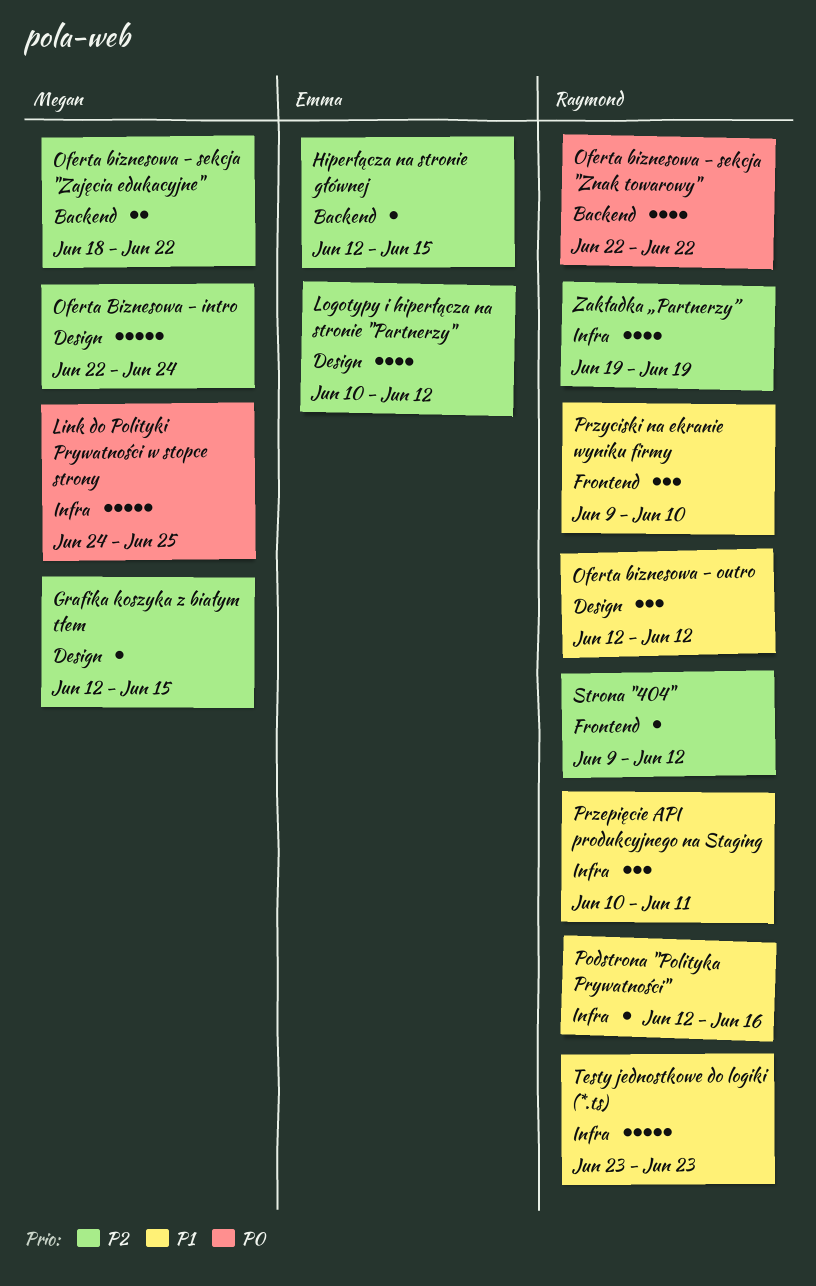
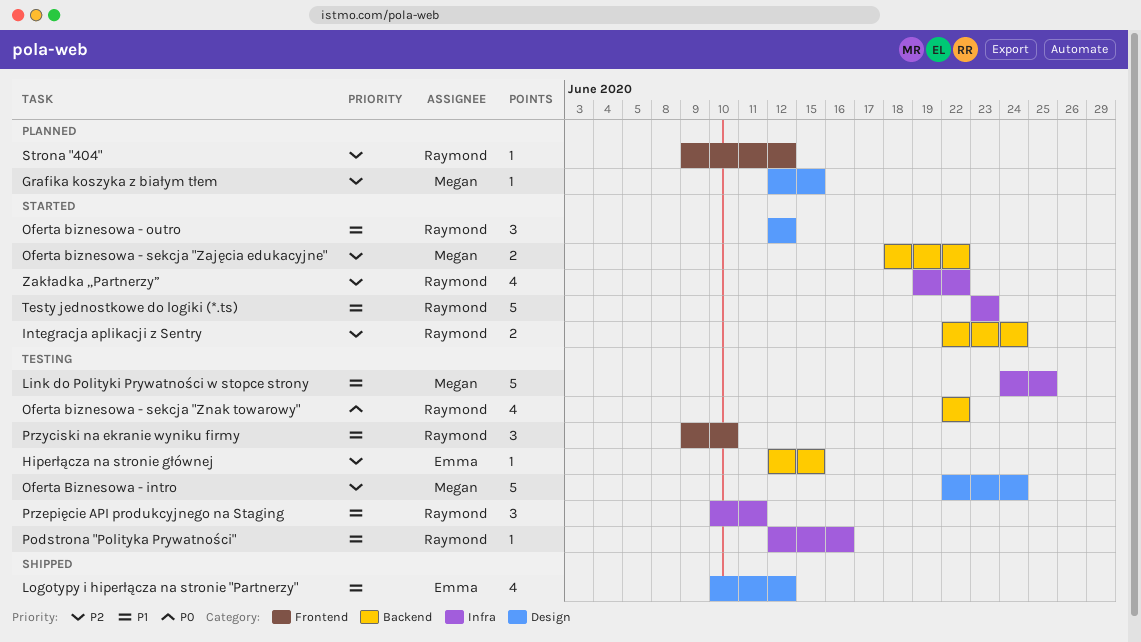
Integracja aplikacji z Sentry: none -> present
Link do Polityki Prywatności w stopce strony, priority: P0 -> P1
Logotypy i hiperłącza na stronie "Partnerzy", priority: P2 -> P1
Zakładka „Partnerzy”, due: Jun 19 -> Jun 22

